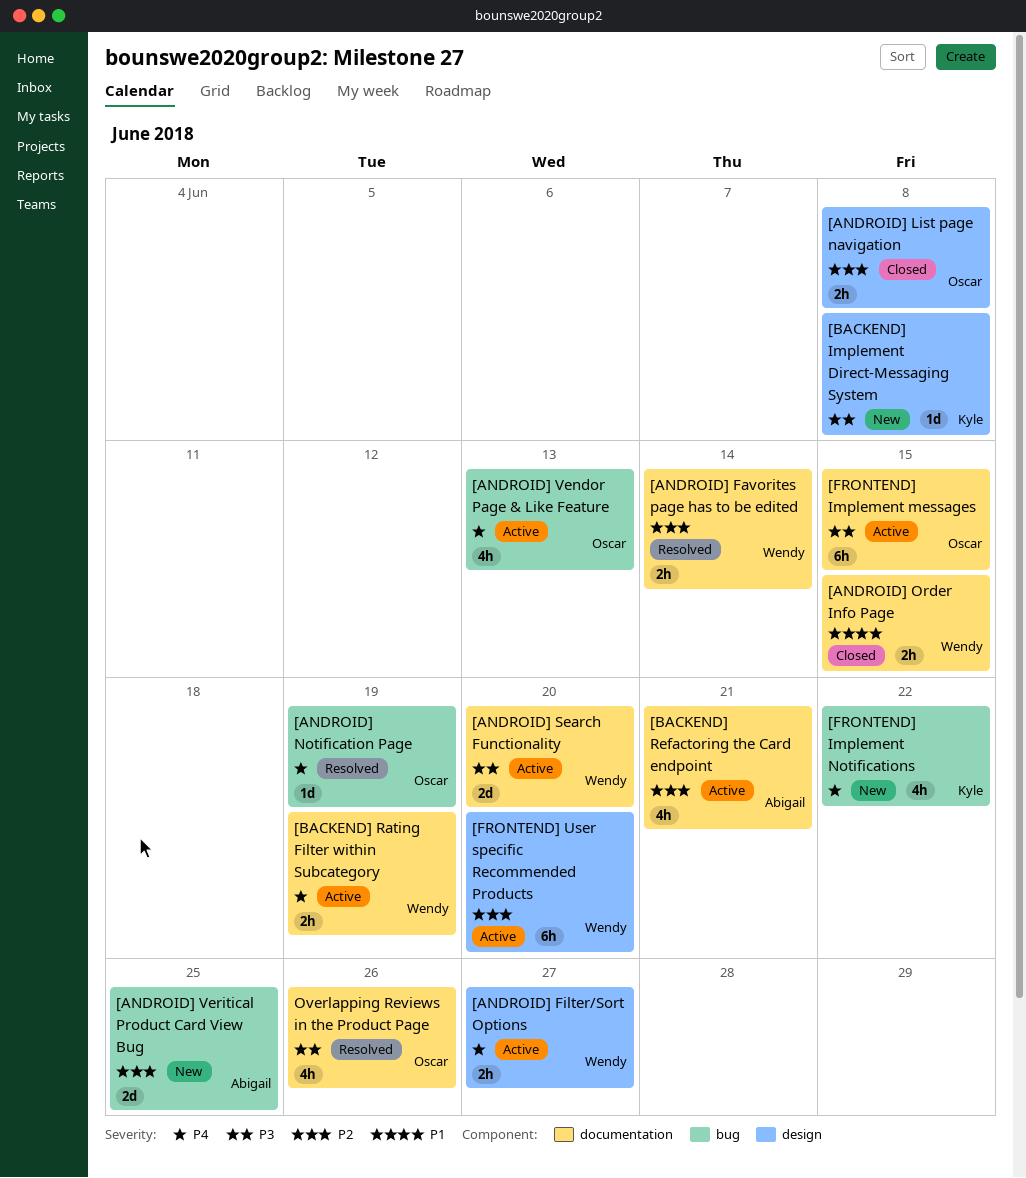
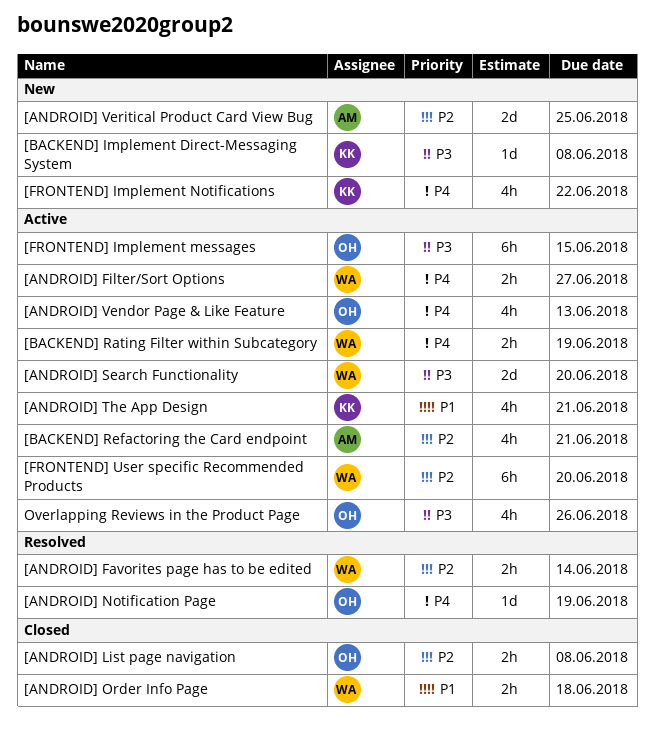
[ANDROID] Order Info Page, due: Jun 15 -> Jun 18
[ANDROID] The App Design: none -> present
Overlapping Reviews in the Product Page, status: Resolved -> Active

